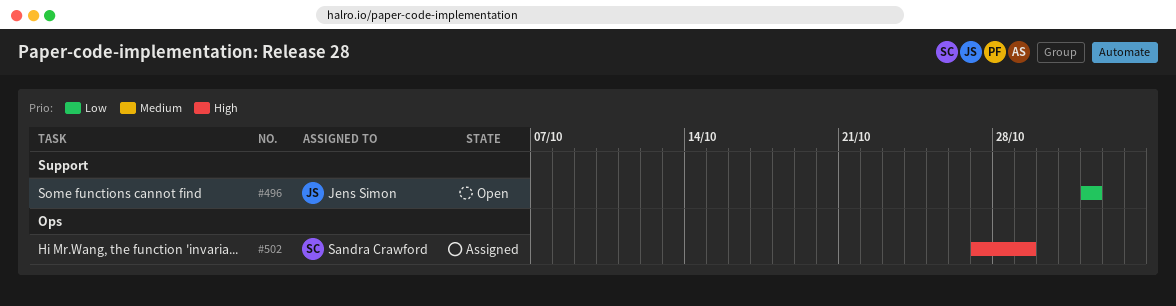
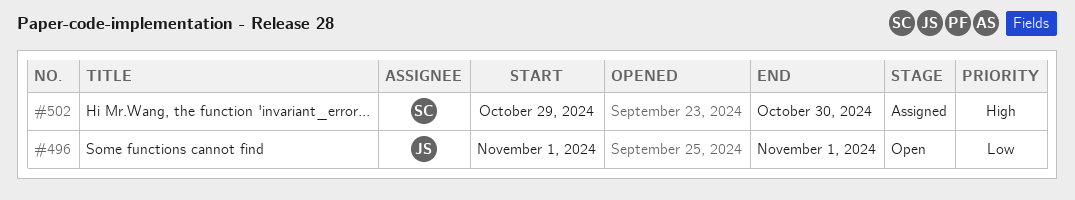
#502, start: Oct 27 -> Oct 29
#502, due: Oct 29 -> Oct 30

